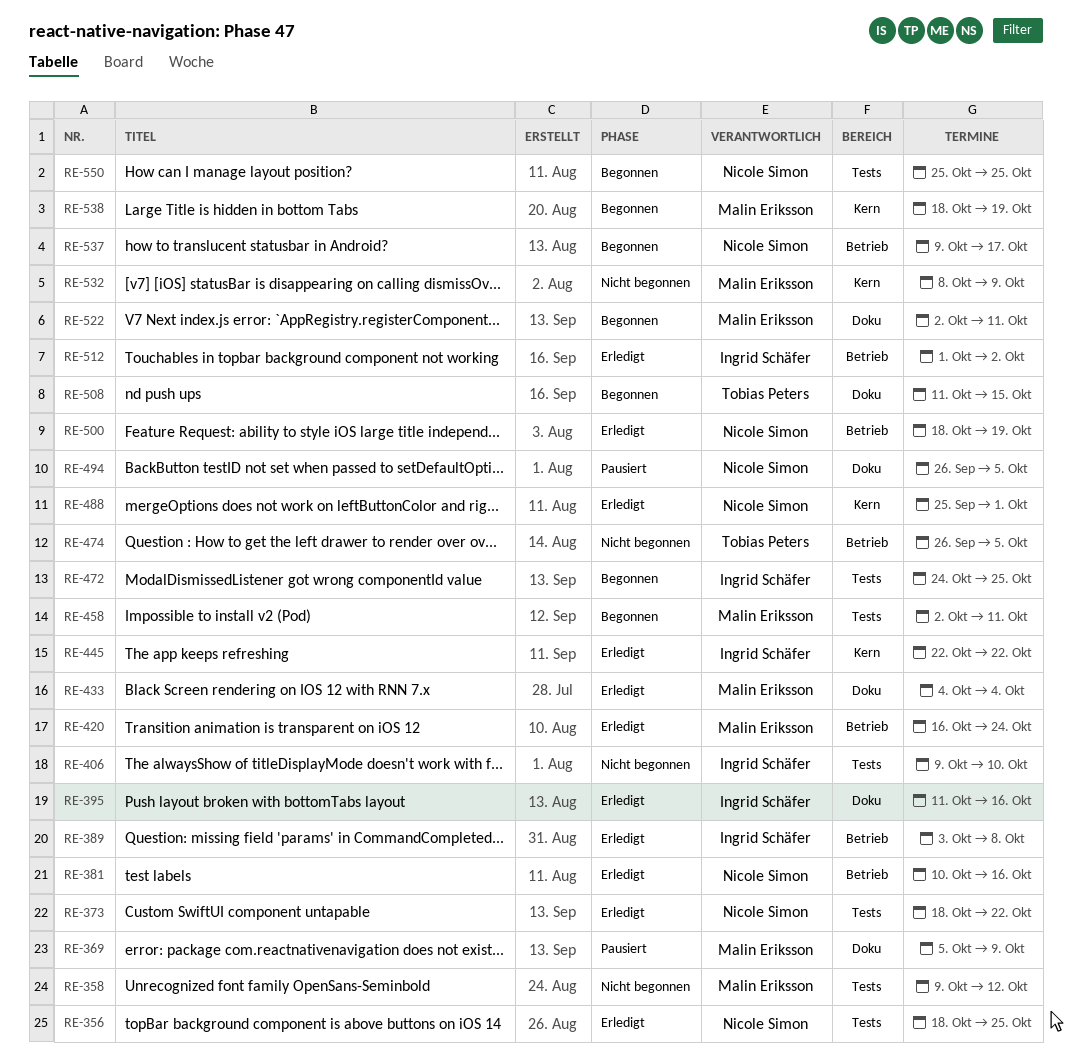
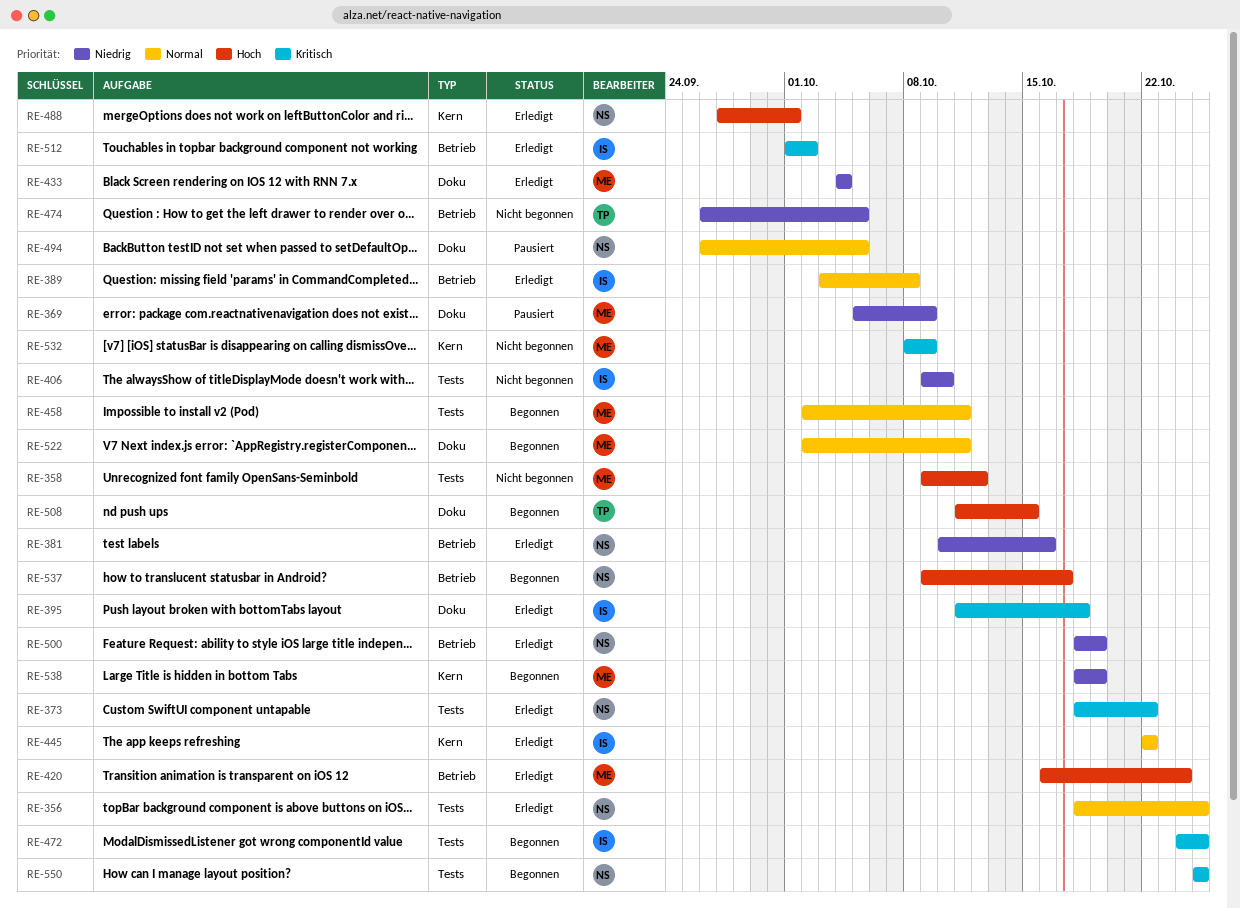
RE-395, due: Oct 16 -> Oct 18
RE-488, start: Sep 25 -> Sep 27

